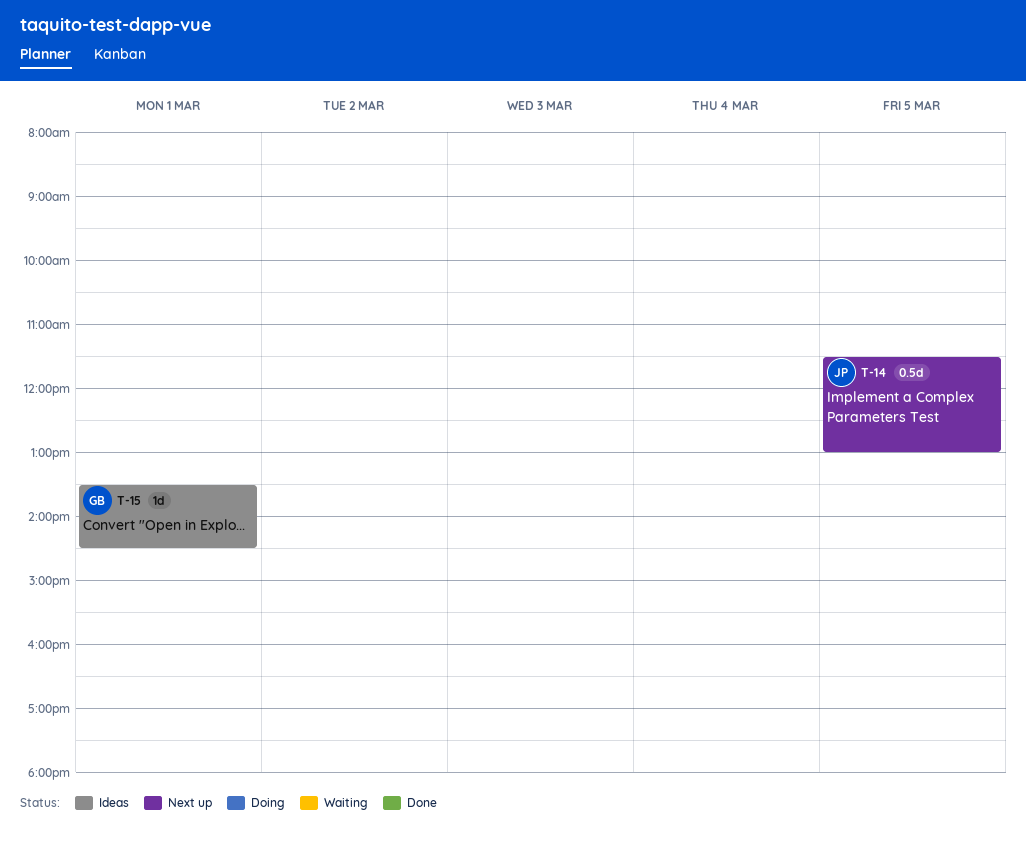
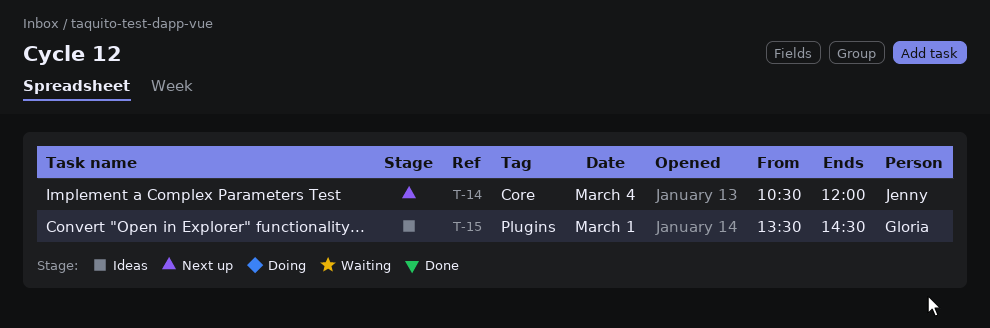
T-14, day: Mar 5 -> Mar 4
T-14, begins: 11:30 -> 10:30
T-14, ends: 13:00 -> 12:00

